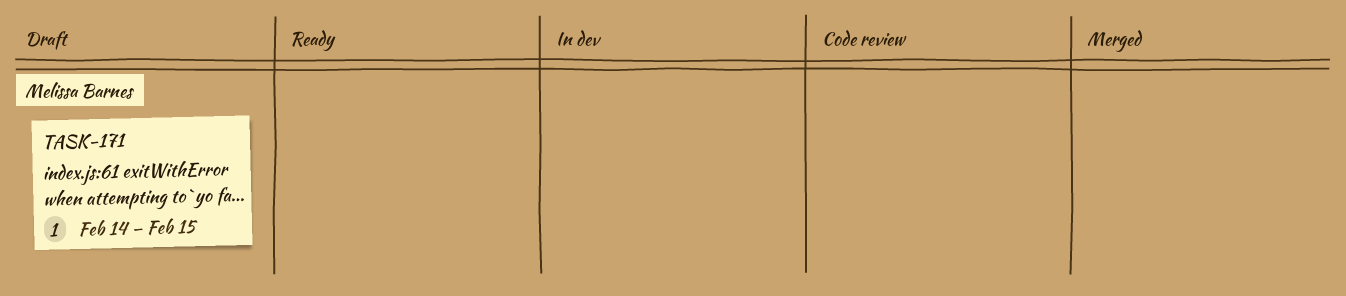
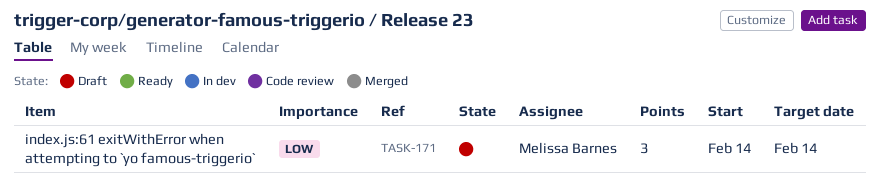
TASK-171, estimate: 1 -> 3
TASK-171, due: Feb 15 -> Feb 14

